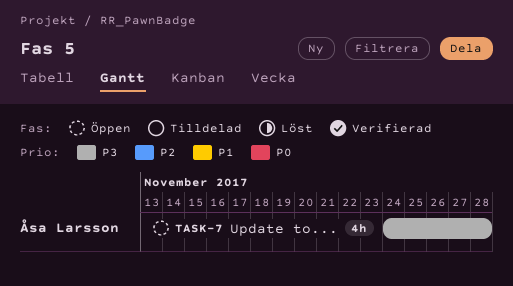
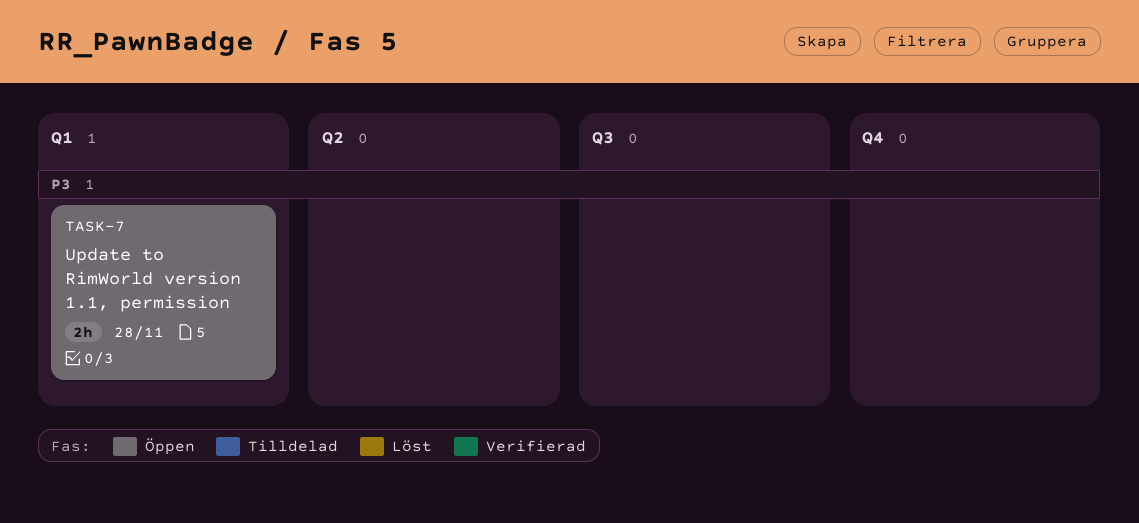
TASK-7, estimate: 4h -> 2h

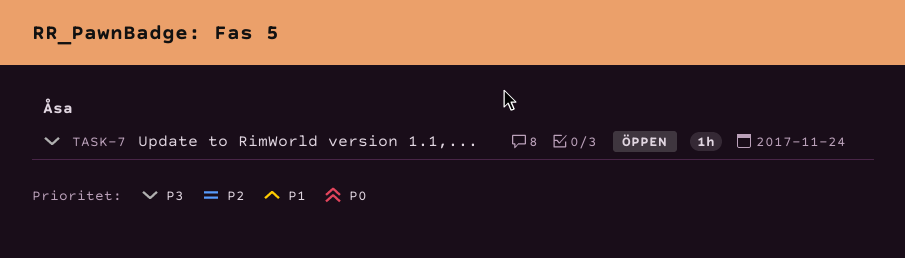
TASK-7, estimate: 2h -> 1h
TASK-7, due: Nov 28 -> Nov 24

